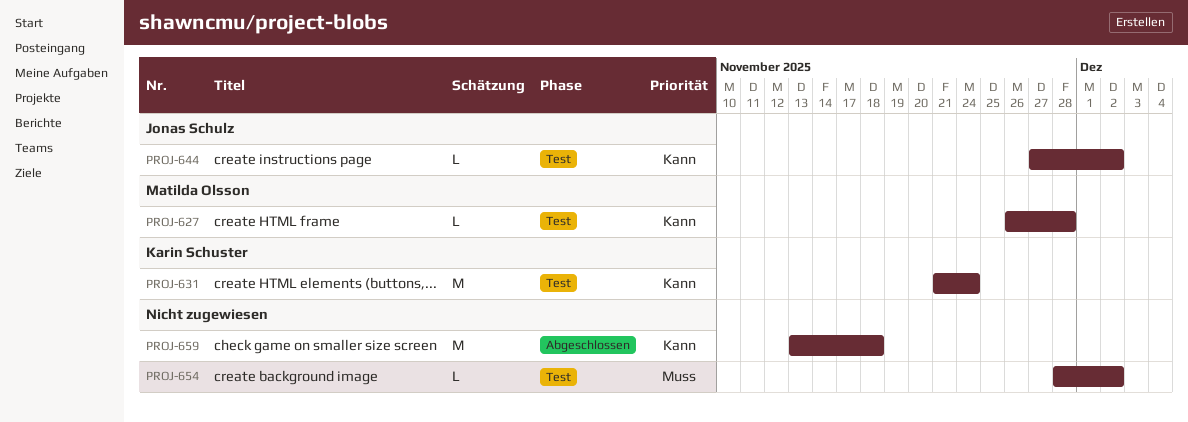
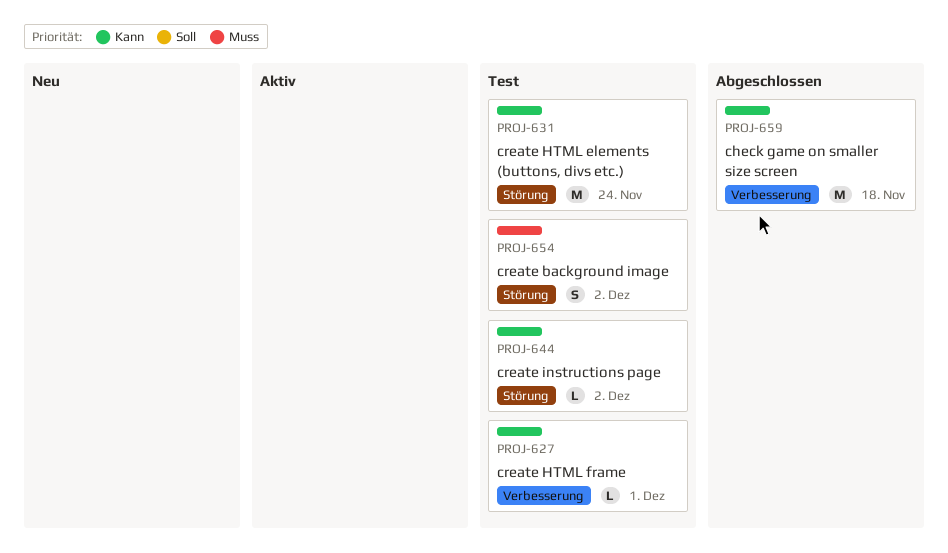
PROJ-627, due: Nov 28 -> Dec 1
PROJ-654, estimate: L -> S

